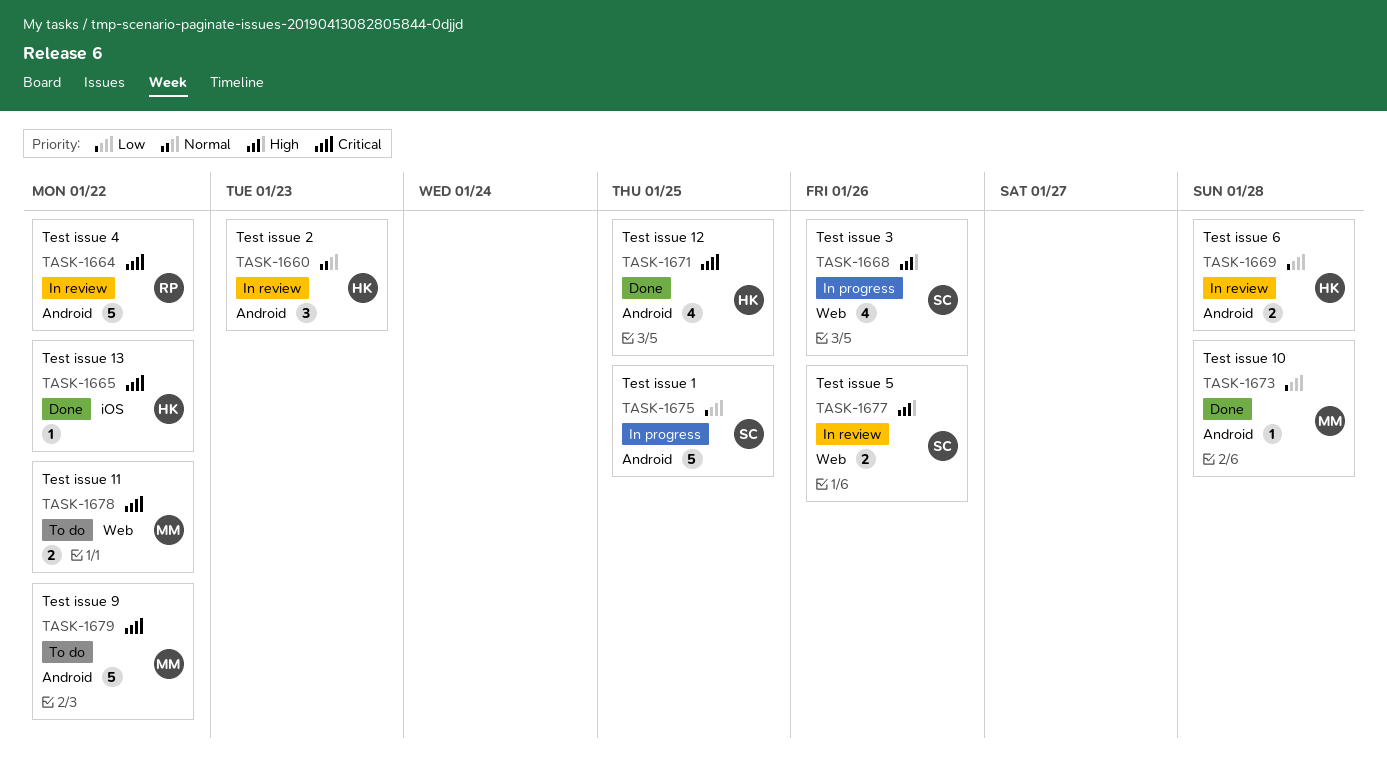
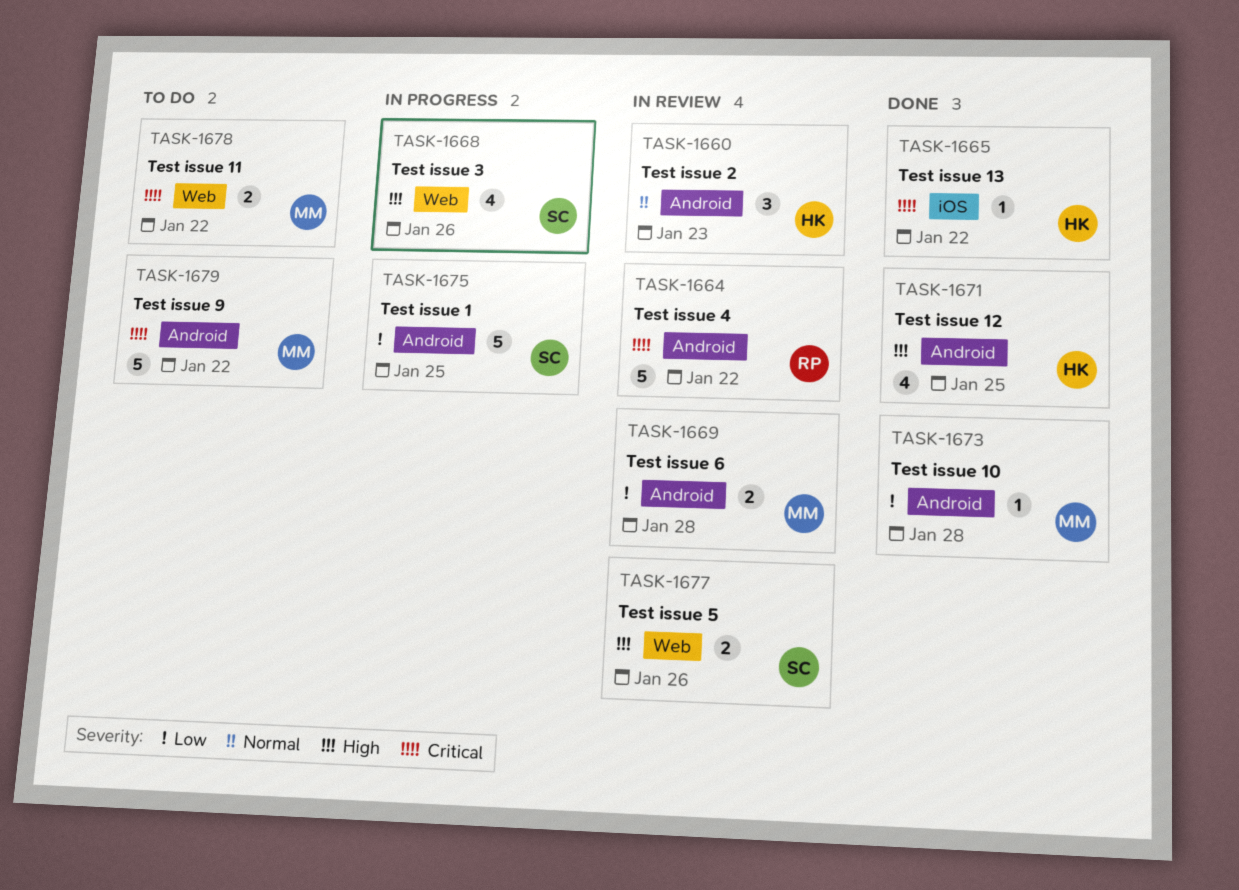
TASK-1669, owner: HK -> MM
TASK-1671, priority: Critical -> High

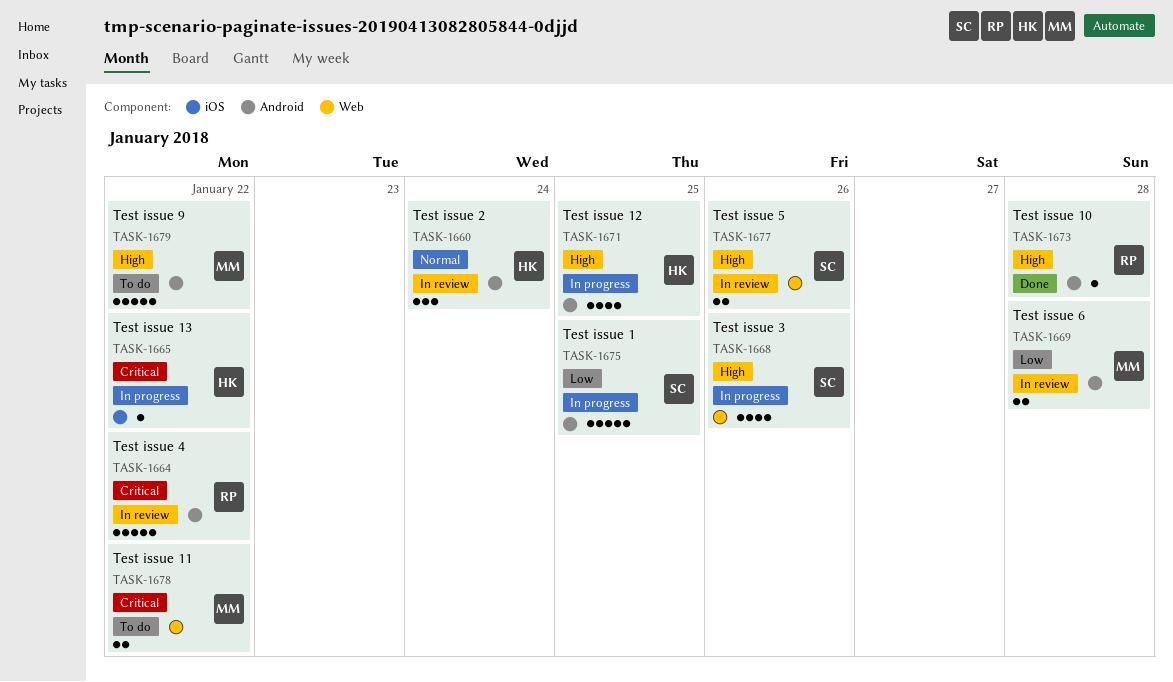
TASK-1660, due: Jan 23 -> Jan 24
TASK-1665, status: Done -> In progress
TASK-1671, status: Done -> In progress
TASK-1673, owner: MM -> RP
TASK-1673, priority: Low -> High
TASK-1679, priority: Critical -> High

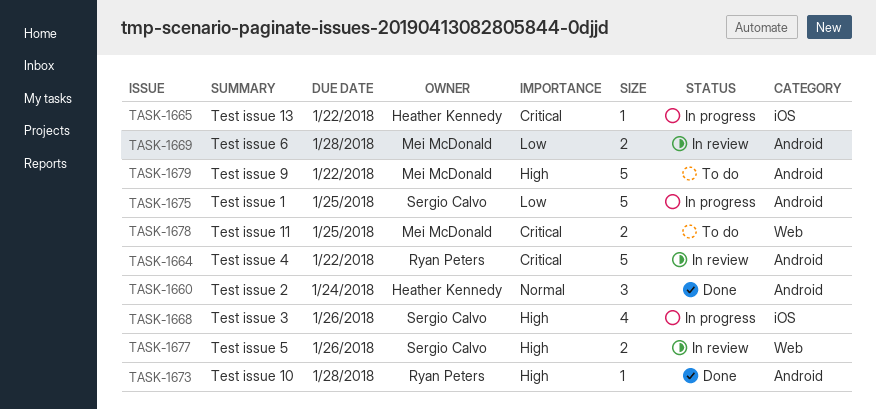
TASK-1660, status: In review -> Done
TASK-1668, label: Web -> iOS
TASK-1671: present -> none
TASK-1678, due: Jan 22 -> Jan 25

